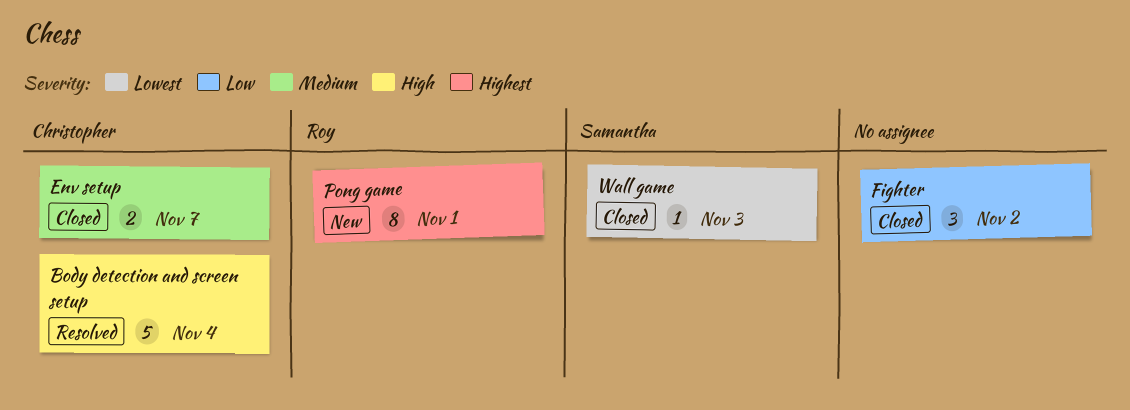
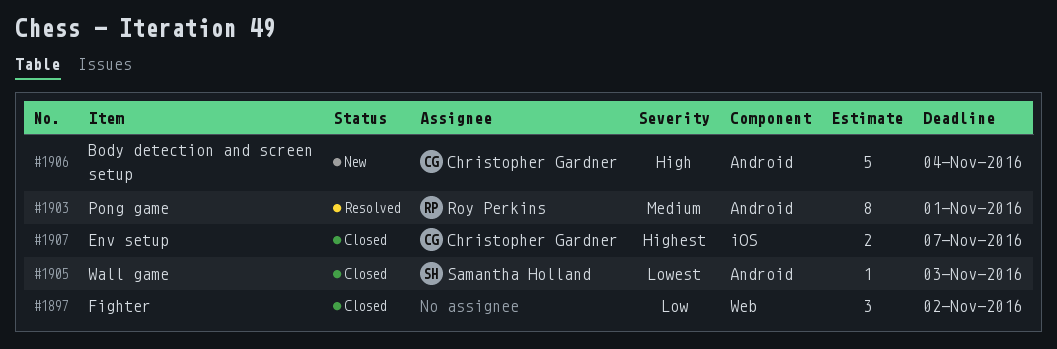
Body detection and screen setup, status: Resolved -> New
Env setup, priority: Medium -> Highest
Pong game, status: New -> Resolved
Pong game, priority: Highest -> Medium

